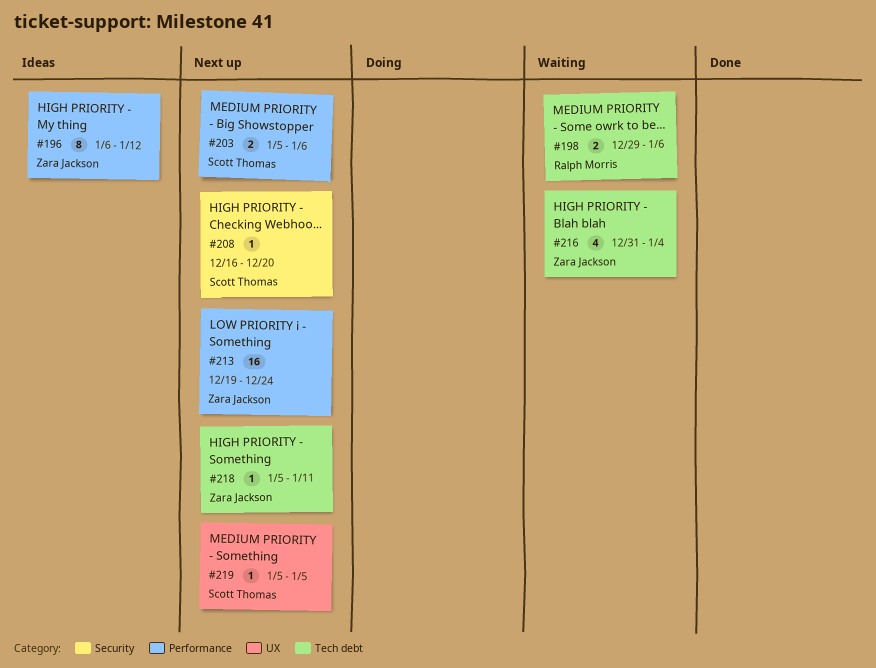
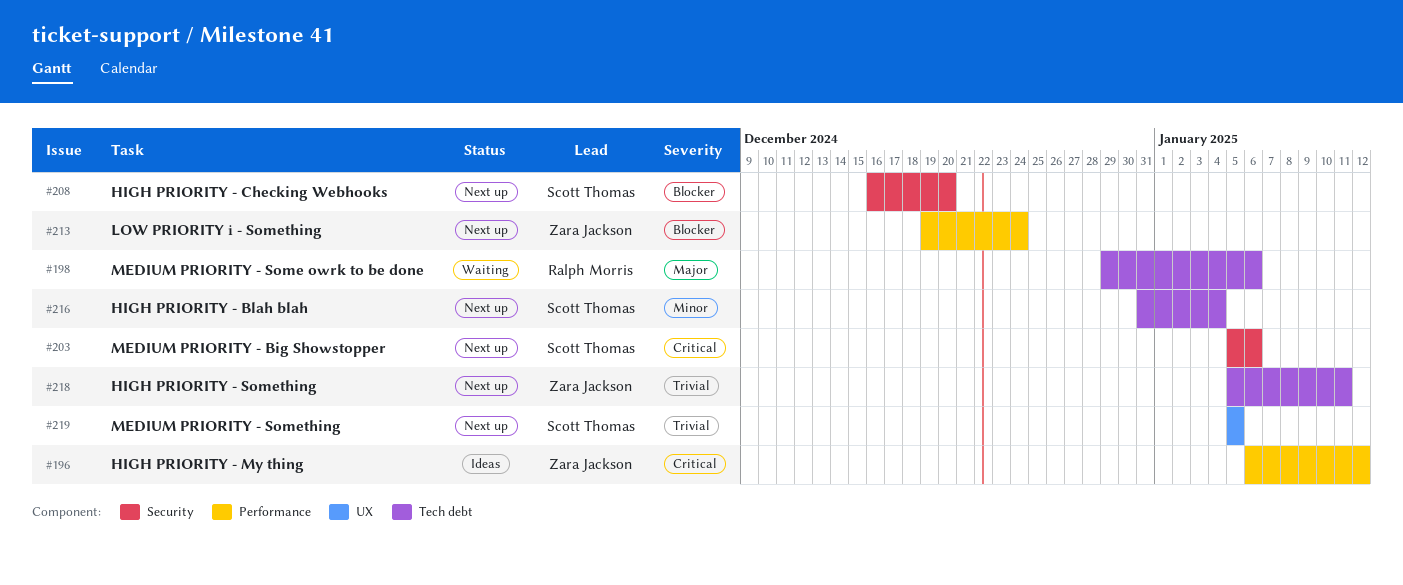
#203, label: Performance -> Security
#216, status: Waiting -> Next up
#216, owner: Zara Jackson -> Scott Thomas

